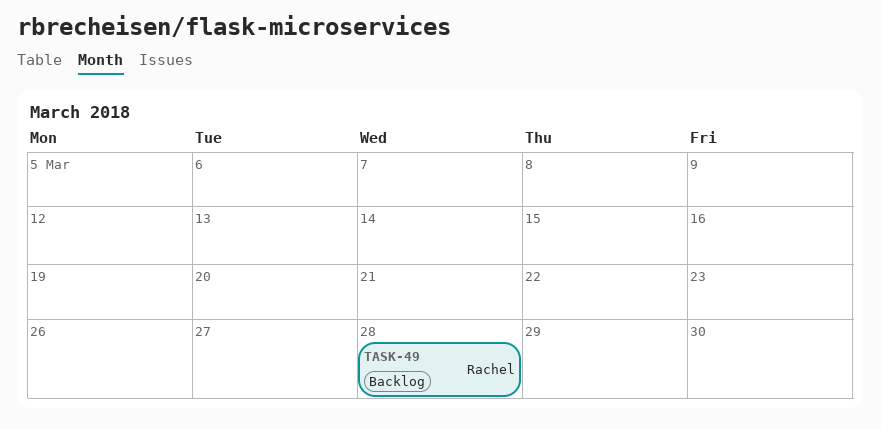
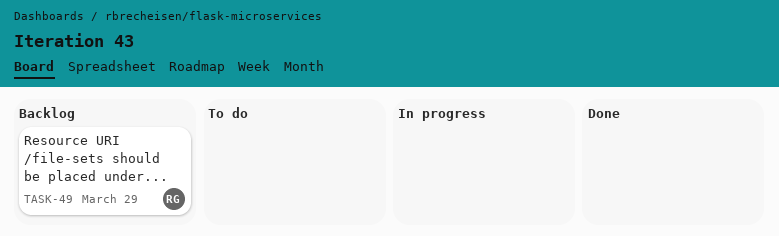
TASK-49, due: Mar 28 -> Mar 29

